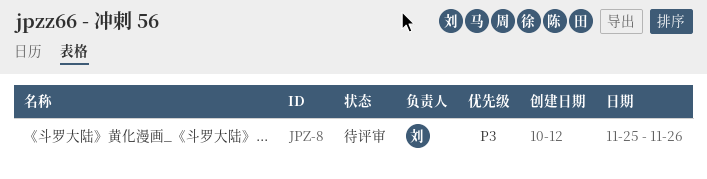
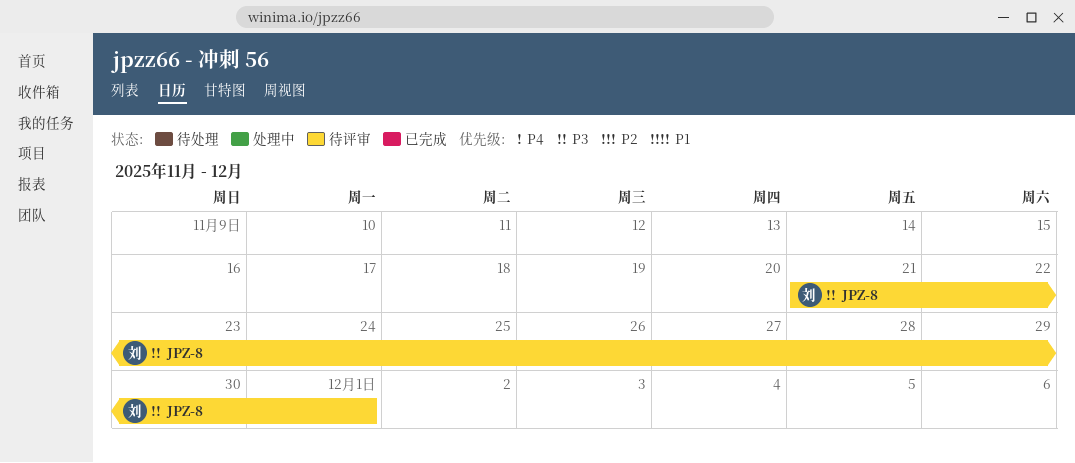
JPZ-8, start: Nov 25 -> Nov 21
JPZ-8, due: Nov 26 -> Dec 1

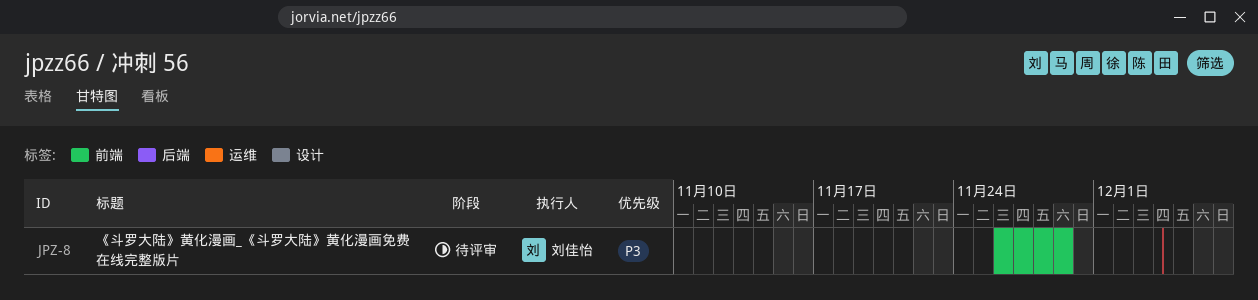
JPZ-8, start: Nov 21 -> Nov 26
JPZ-8, due: Dec 1 -> Nov 29

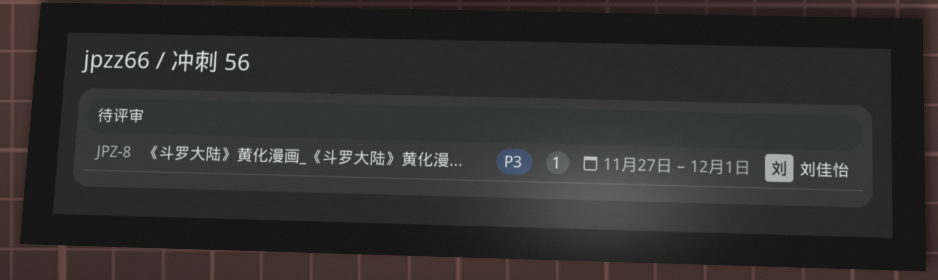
JPZ-8, start: Nov 26 -> Nov 27
JPZ-8, due: Nov 29 -> Dec 1

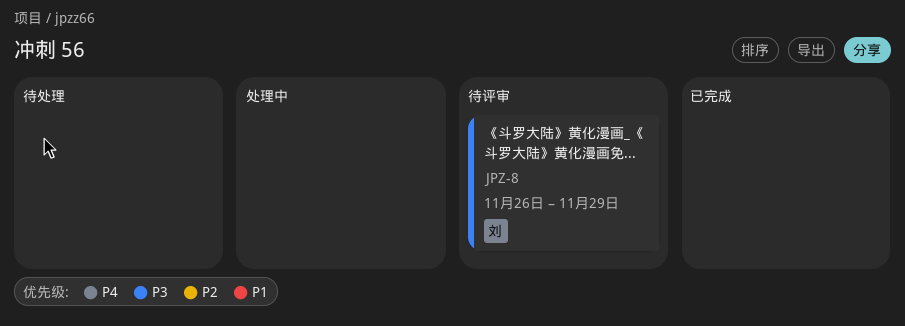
JPZ-8, start: Nov 27 -> Nov 26
JPZ-8, due: Dec 1 -> Nov 29

